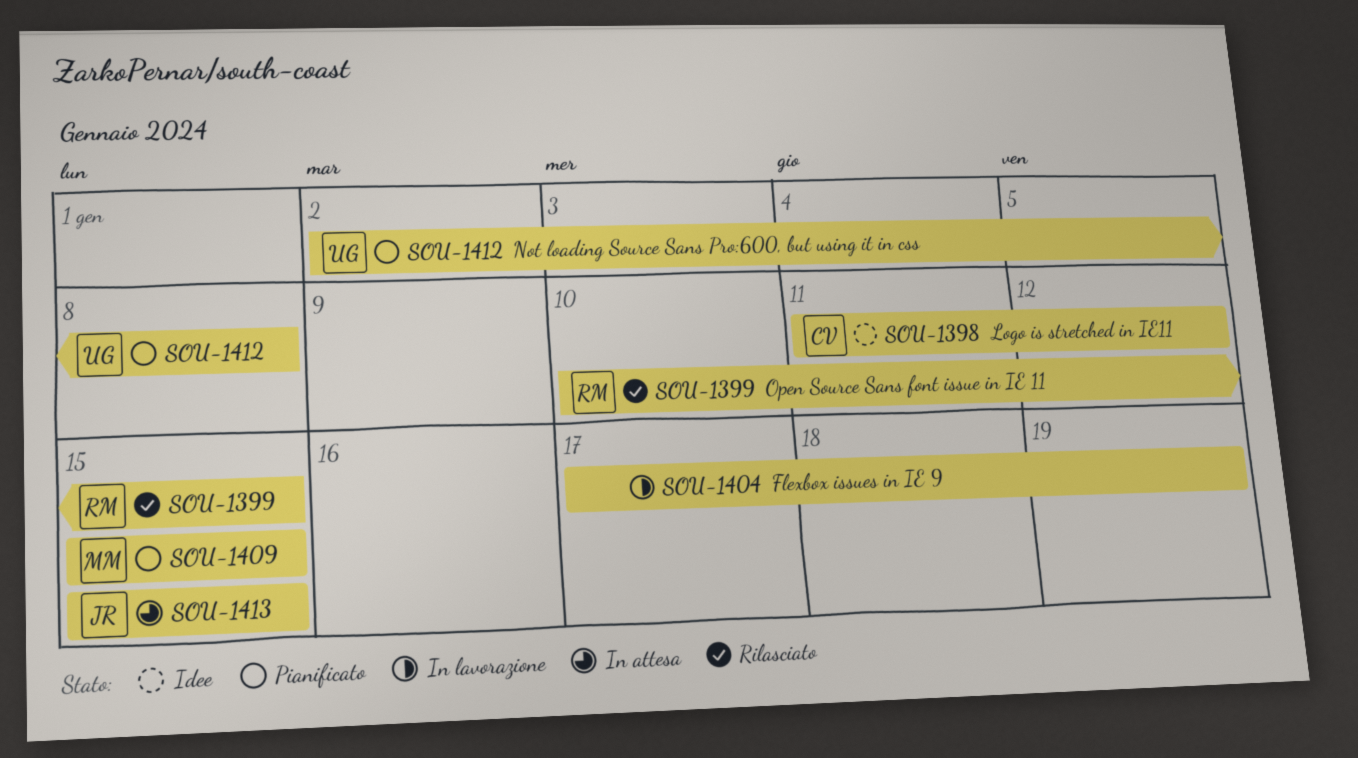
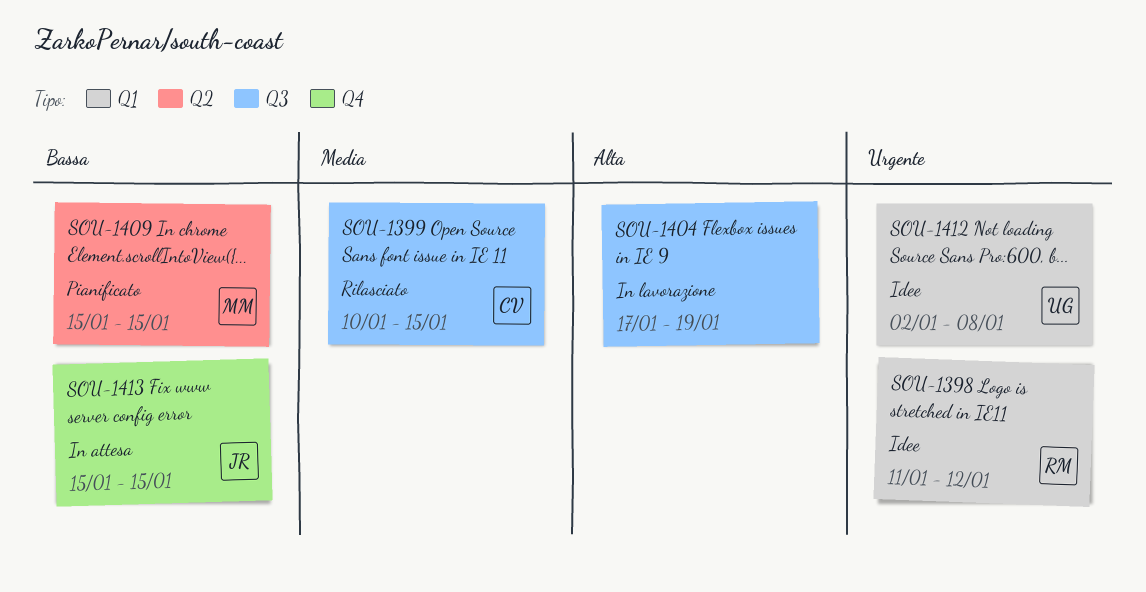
SOU-1398, owner: CV -> RM
SOU-1399, owner: RM -> CV
SOU-1412, status: Pianificato -> Idee

